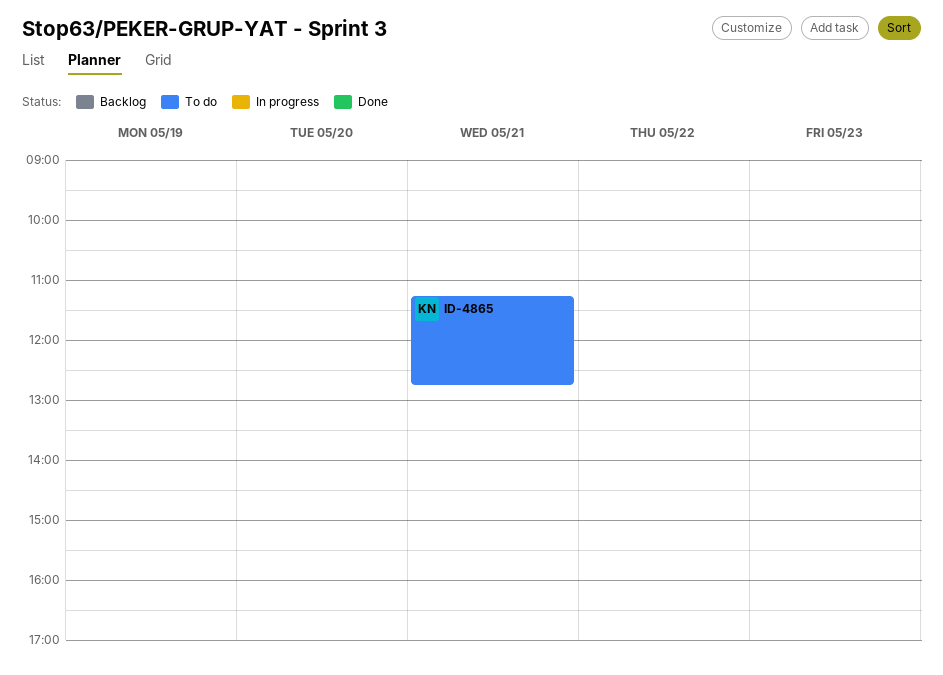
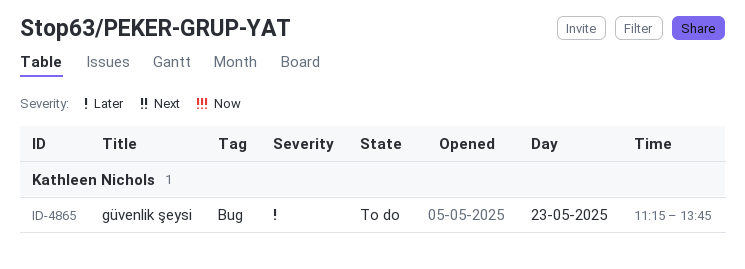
ID-4865, day: May 21 -> May 23
ID-4865, ends: 12:45 -> 13:45

